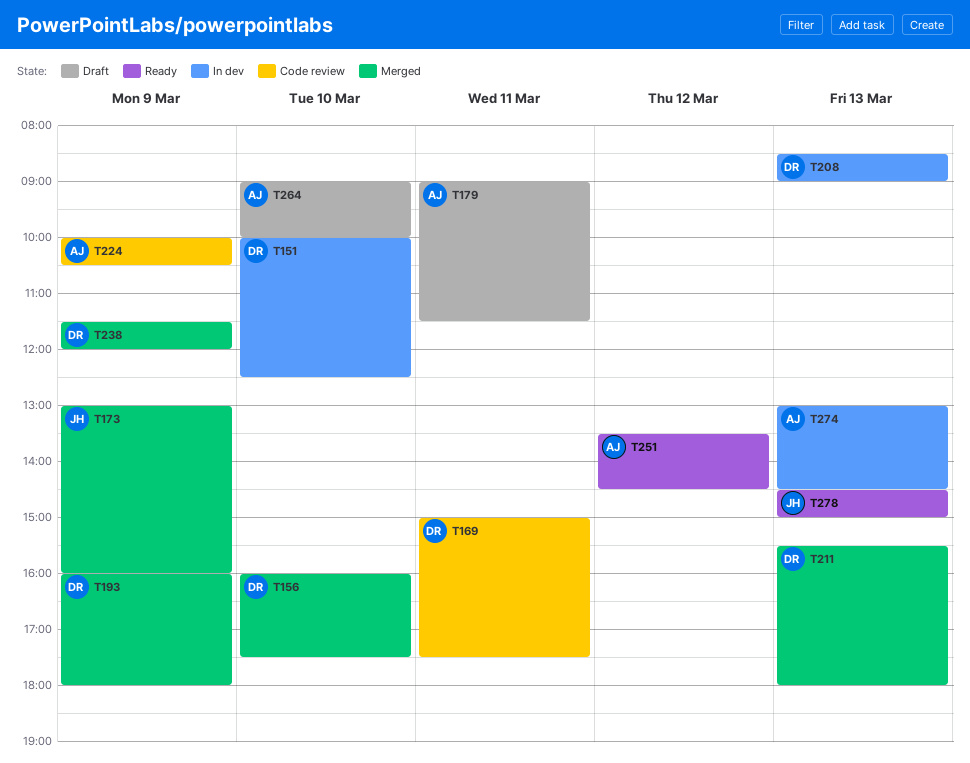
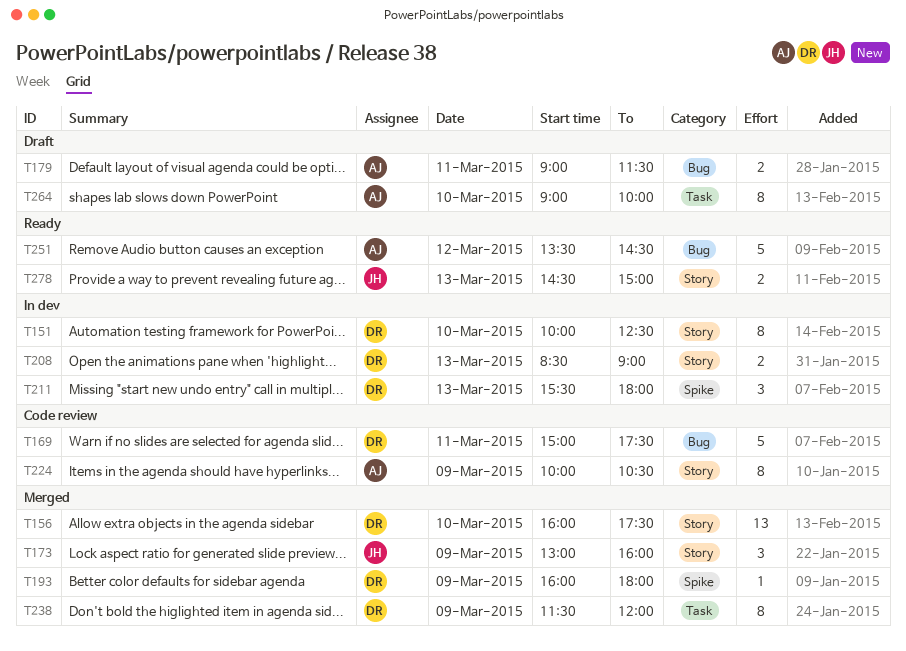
T211, status: Merged -> In dev
T274: present -> none

